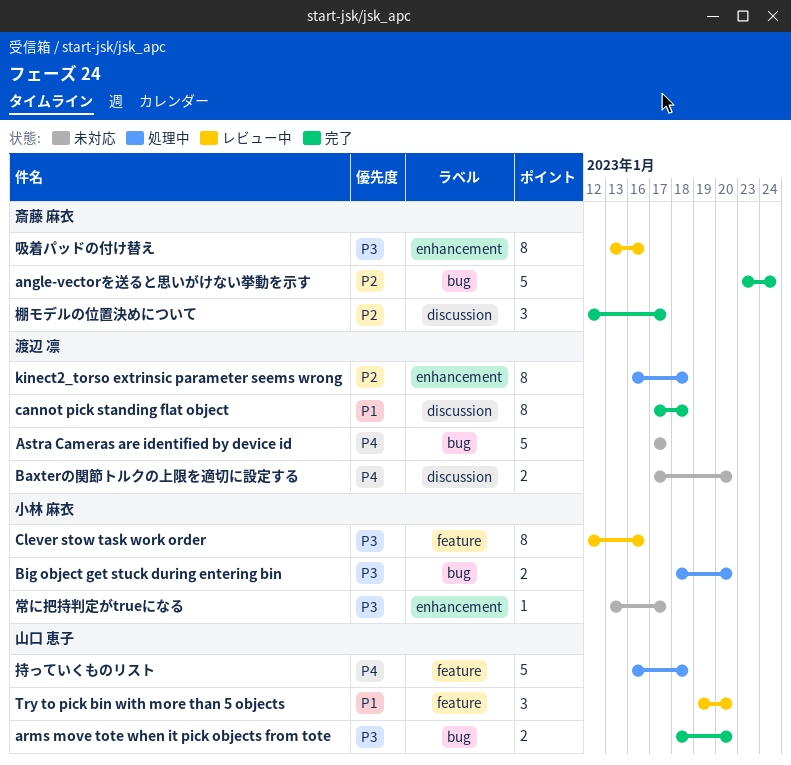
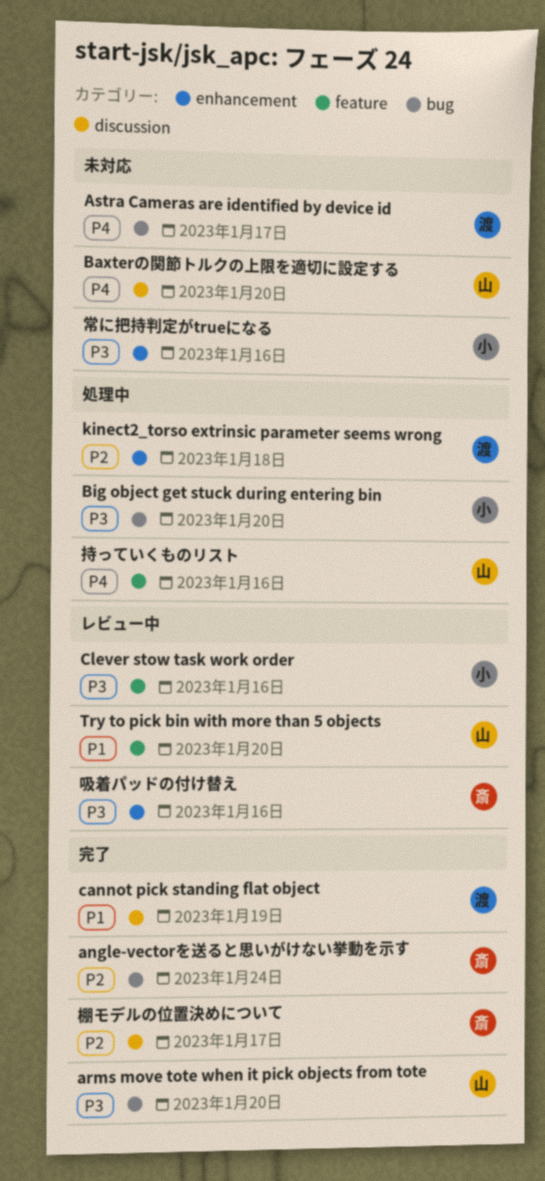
Baxterの関節トルクの上限を適切に設定する, owner: 渡辺 凛 -> 山口 恵子
cannot pick standing flat object, due: Jan 18 -> Jan 19
常に把持判定がtrueになる, due: Jan 17 -> Jan 16
持っていくものリスト, due: Jan 18 -> Jan 16

